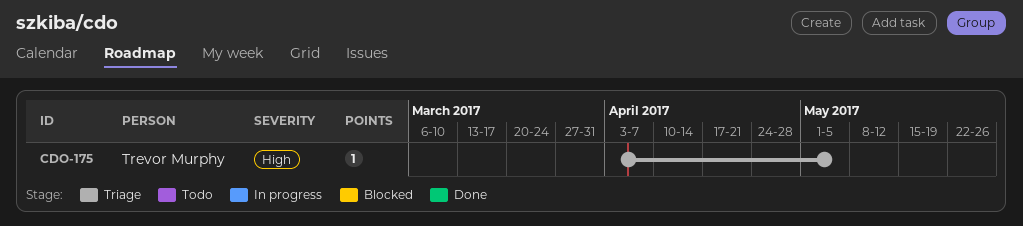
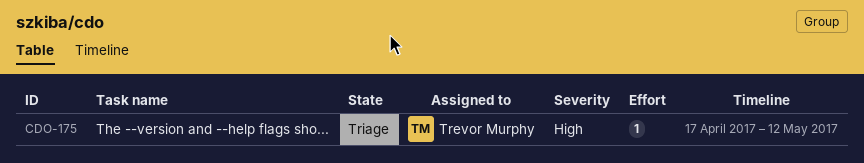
CDO-175, start: Apr 3 -> Apr 17
CDO-175, due: May 5 -> May 12

